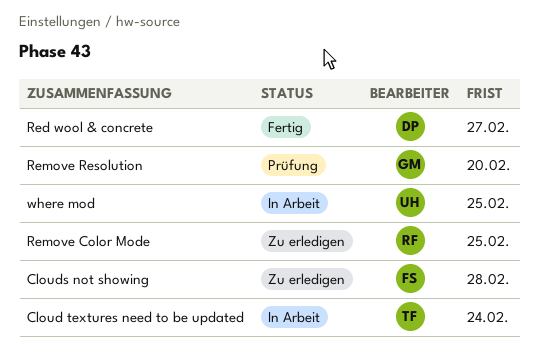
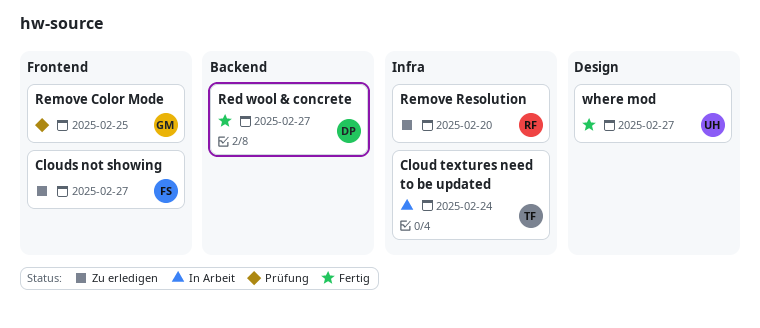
Clouds not showing, due: Feb 28 -> Feb 27
Remove Color Mode, status: Zu erledigen -> Prüfung
Remove Color Mode, owner: RF -> GM
Remove Resolution, status: Prüfung -> Zu erledigen
Remove Resolution, owner: GM -> RF
where mod, status: In Arbeit -> Fertig
where mod, due: Feb 25 -> Feb 27

